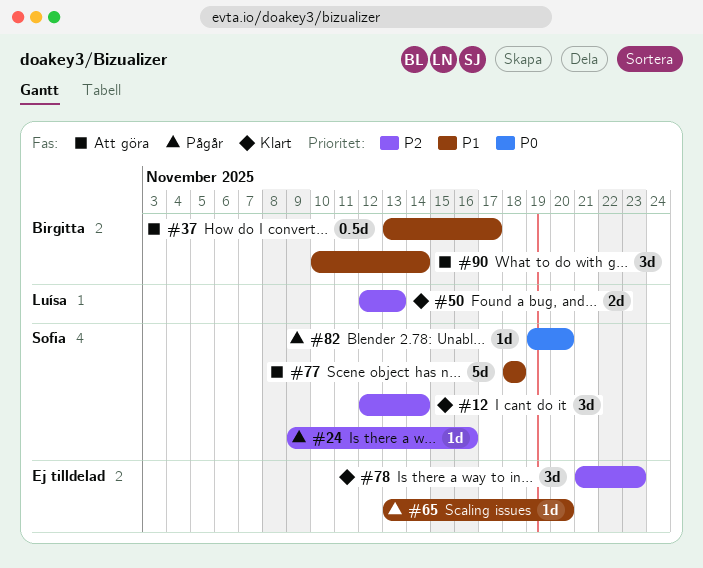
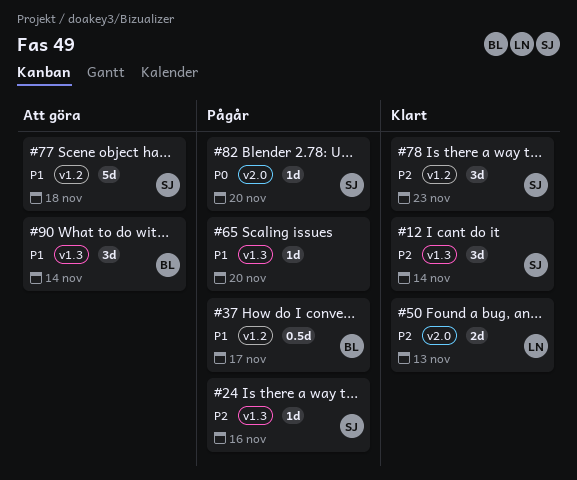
#37, status: Att göra -> Pågår
#78, owner: none -> Sofia

